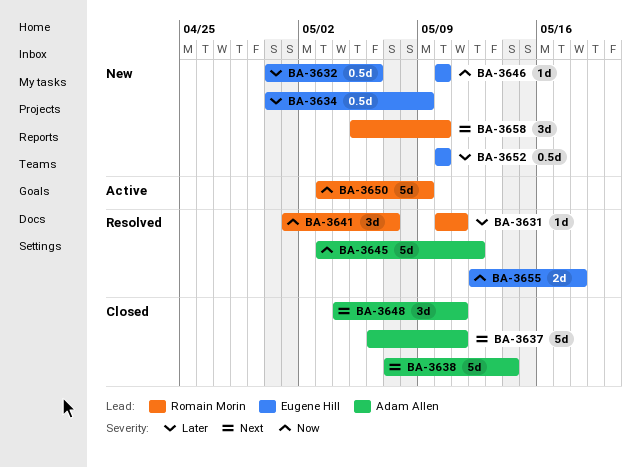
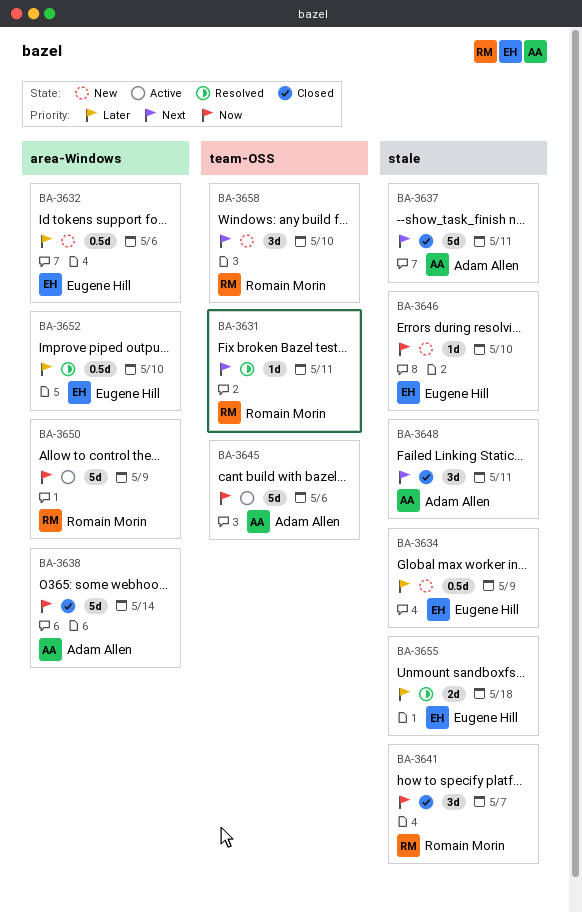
BA-3631, priority: Later -> Next
BA-3638, priority: Next -> Now
BA-3641, status: Resolved -> Closed
BA-3645, status: Resolved -> Active
BA-3645, due: May 12 -> May 6
BA-3652, status: New -> Resolved
BA-3655, priority: Now -> Later

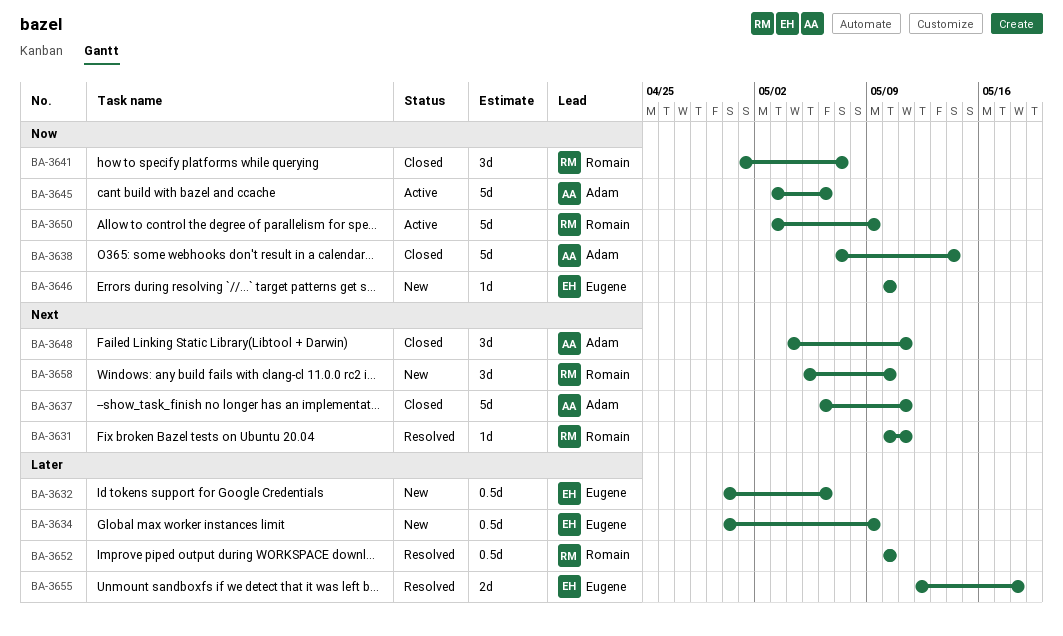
BA-3652, owner: Eugene Hill -> Romain Morin

